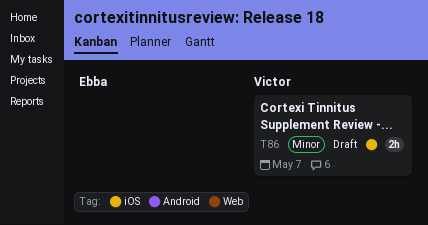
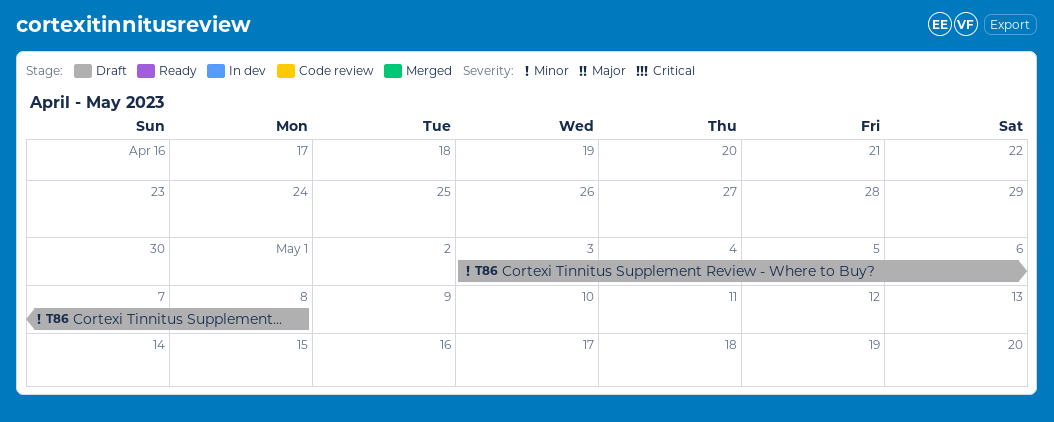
T86, due: May 7 -> May 8

